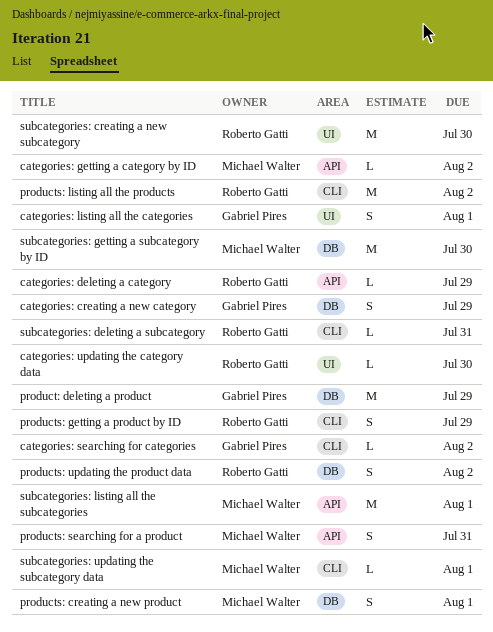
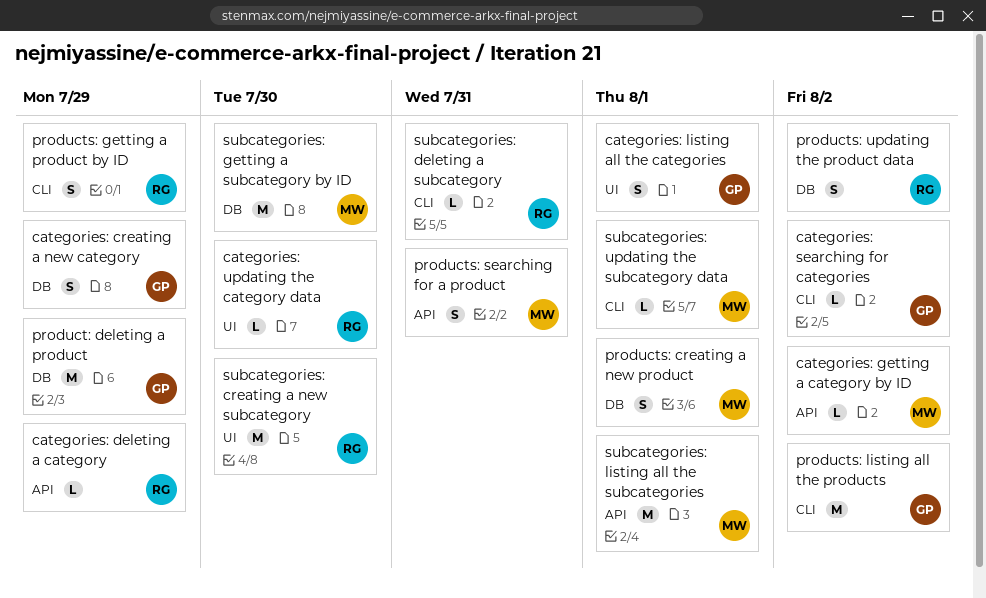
products: listing all the products, owner: Roberto Gatti -> Gabriel Pires

